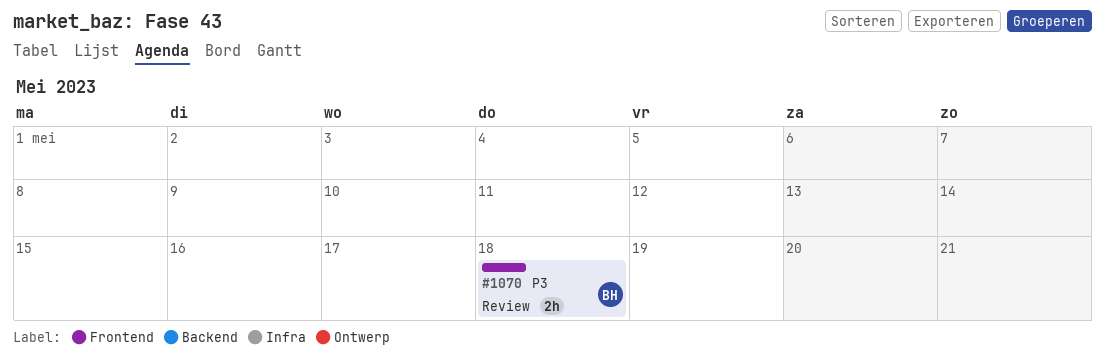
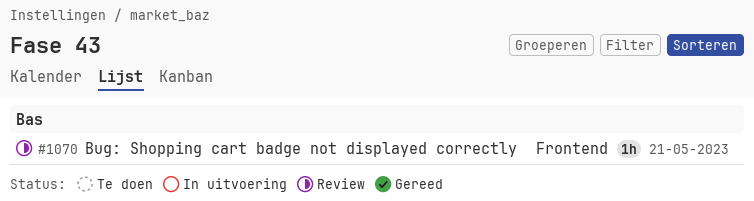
#1070, estimate: 2h -> 1h
#1070, due: May 18 -> May 21

